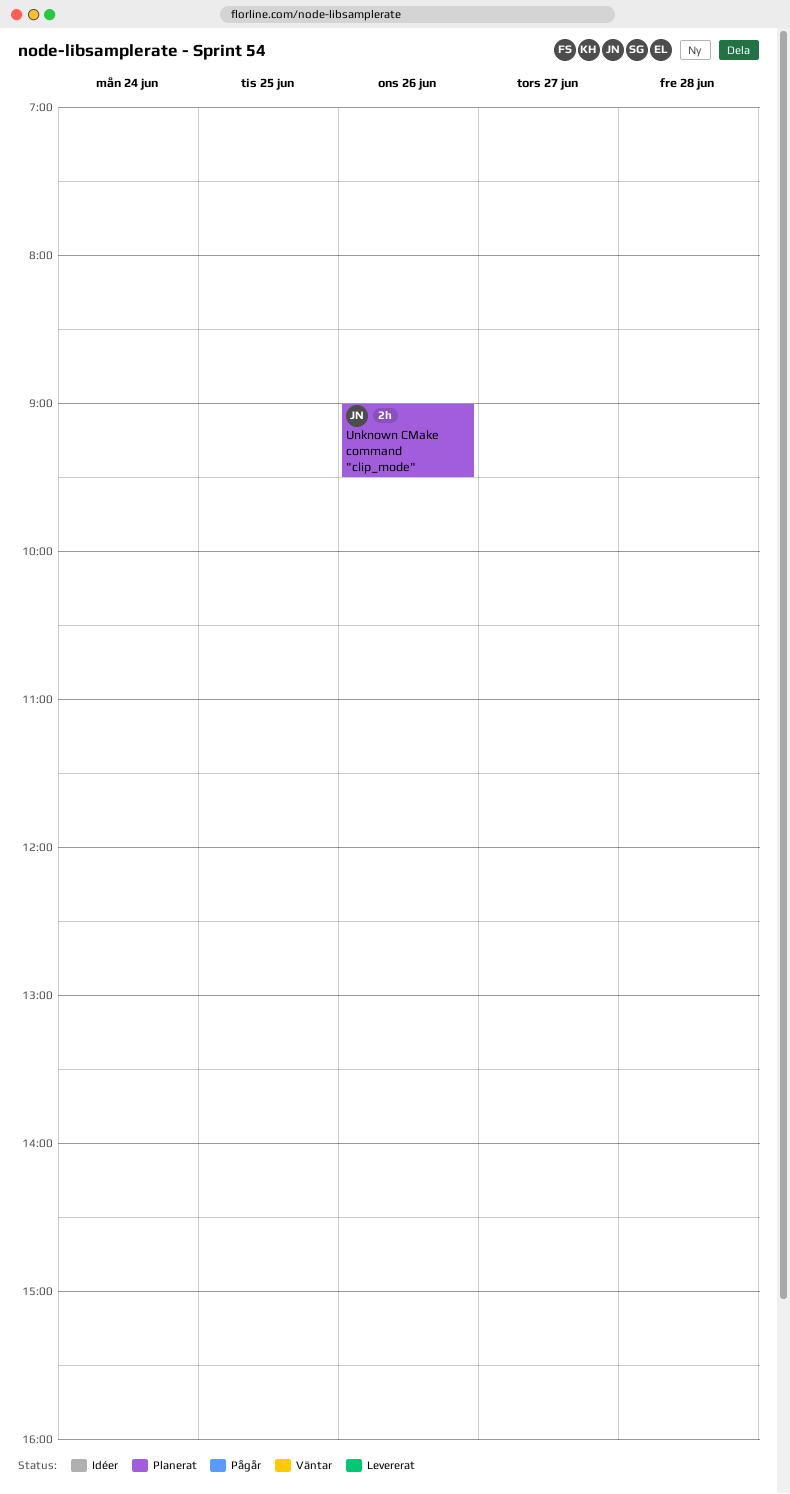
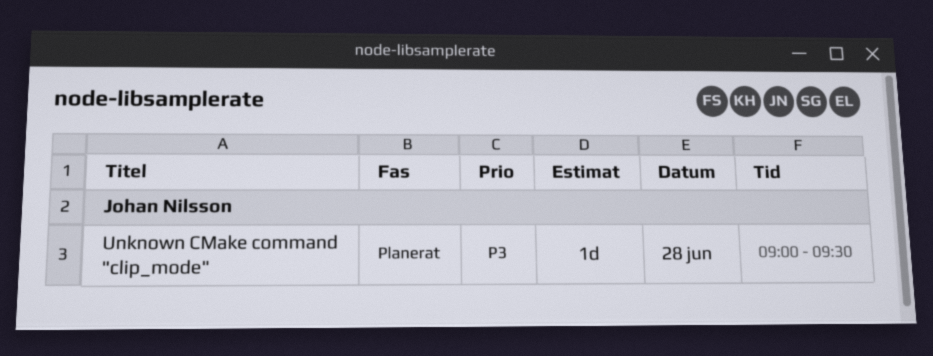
Unknown CMake command "clip_mode", estimate: 2h -> 1d
Unknown CMake command "clip_mode", day: Jun 26 -> Jun 28

